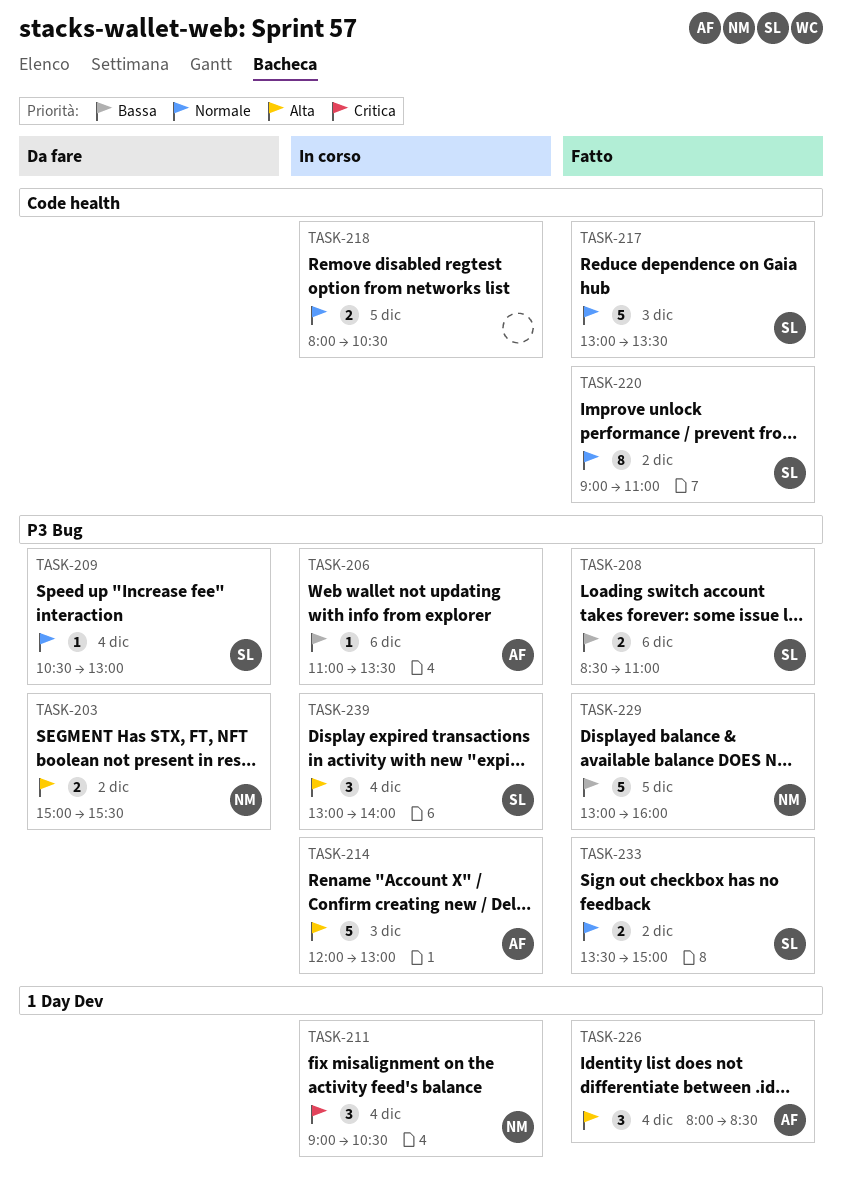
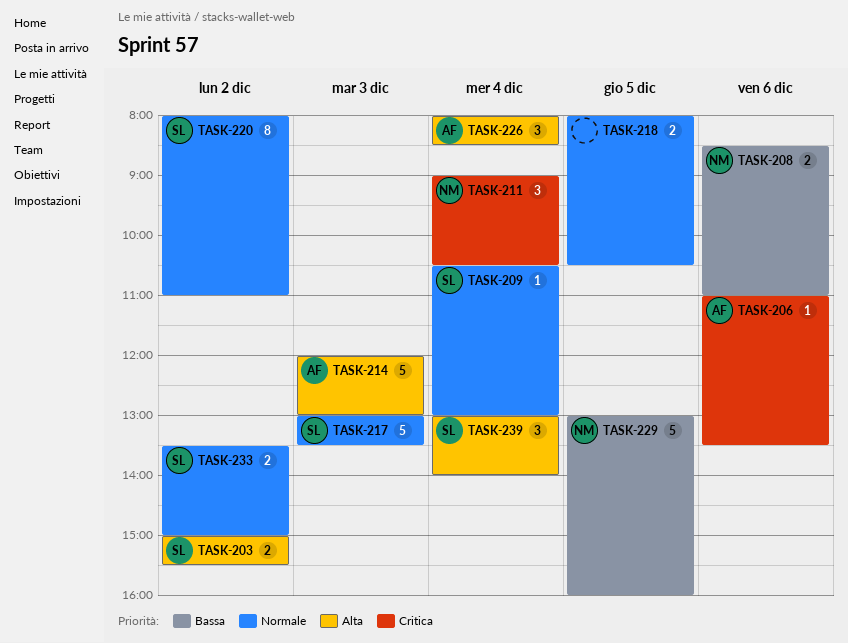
TASK-203, owner: NM -> SL
TASK-206, priority: Bassa -> Critica
TASK-208, owner: SL -> NM
TASK-220, begins: 09:00 -> 08:00

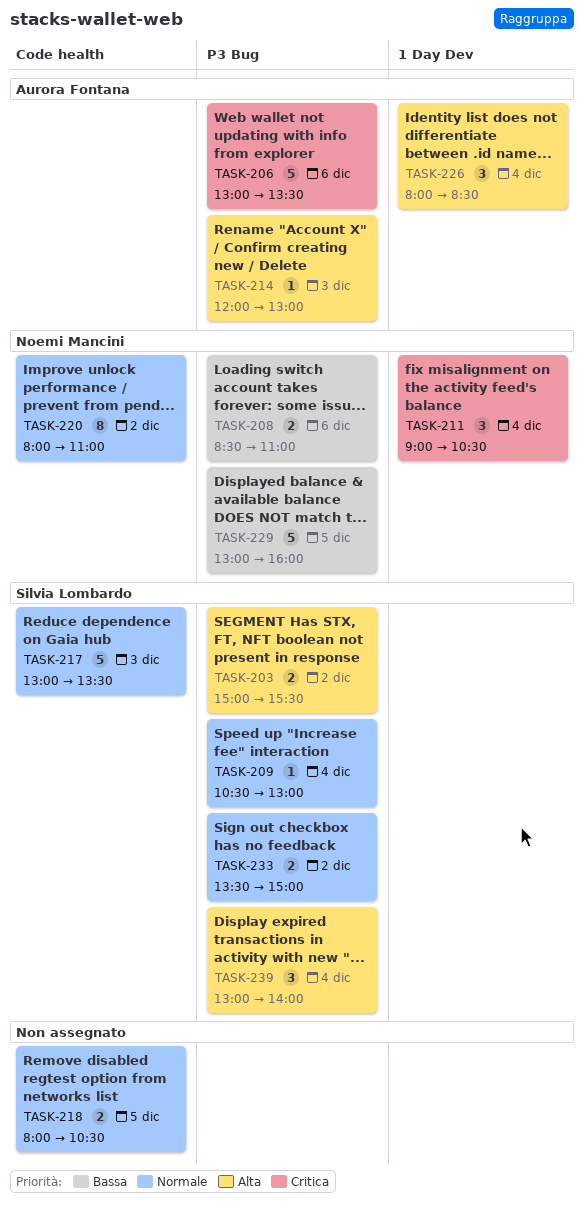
TASK-206, estimate: 1 -> 5
TASK-206, begins: 11:00 -> 13:00
TASK-214, estimate: 5 -> 1
TASK-220, owner: Silvia Lombardo -> Noemi Mancini

